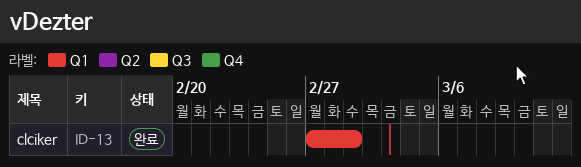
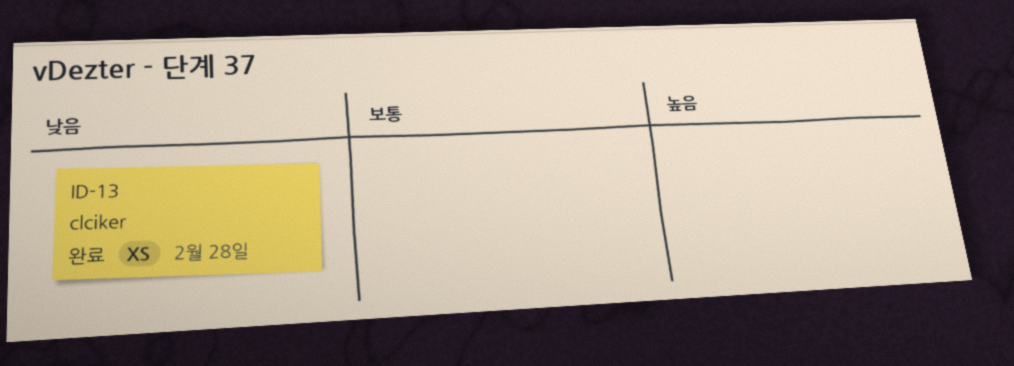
ID-13, due: Mar 1 -> Feb 28

